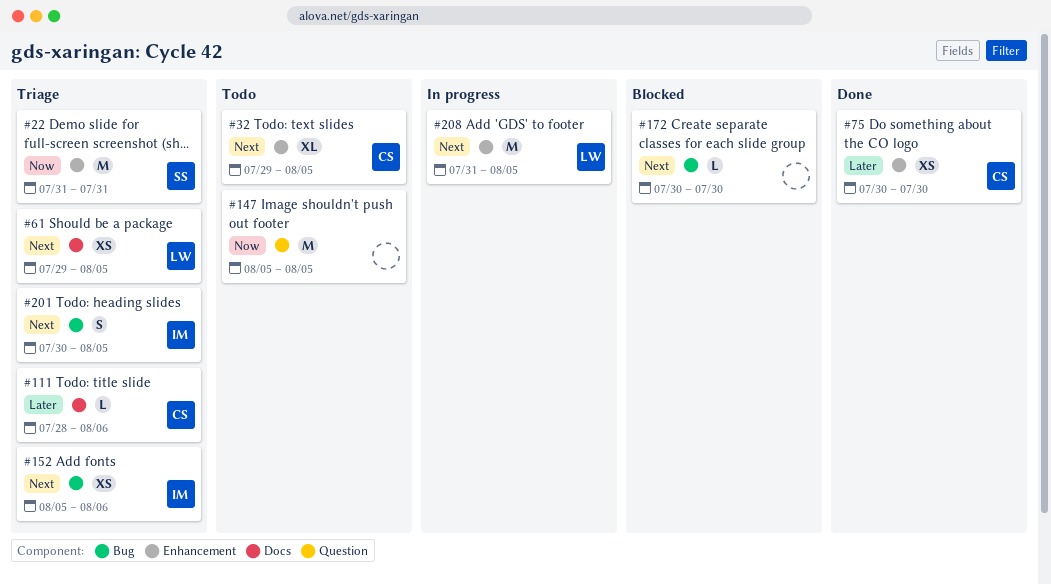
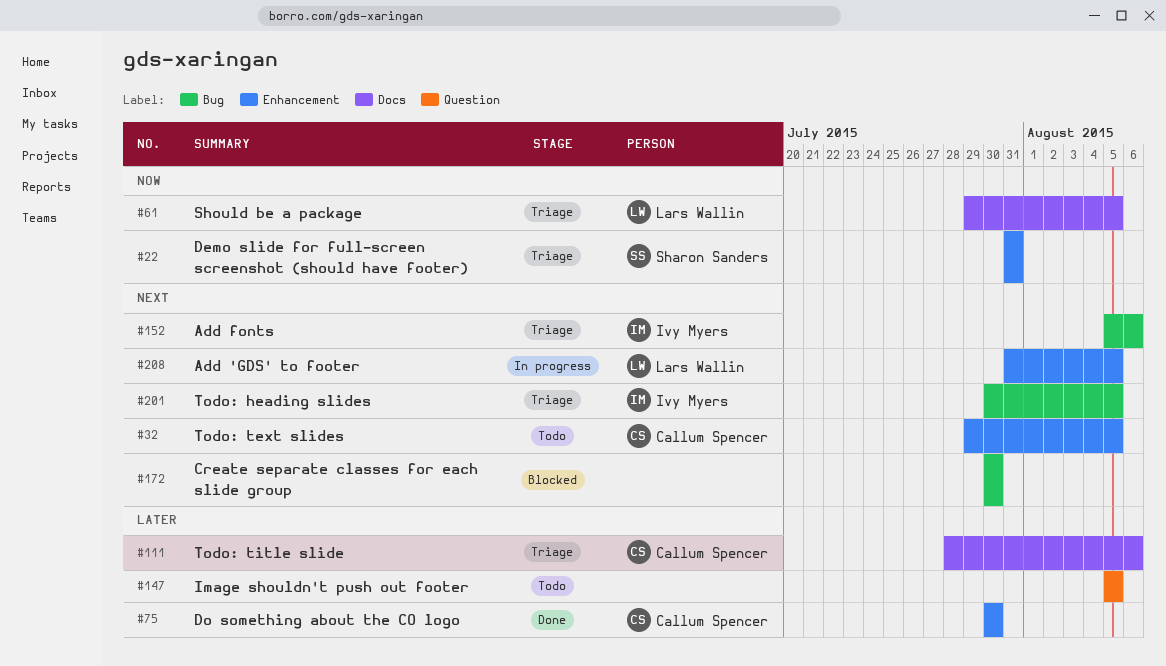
#61, priority: Next -> Now
#147, priority: Now -> Later

